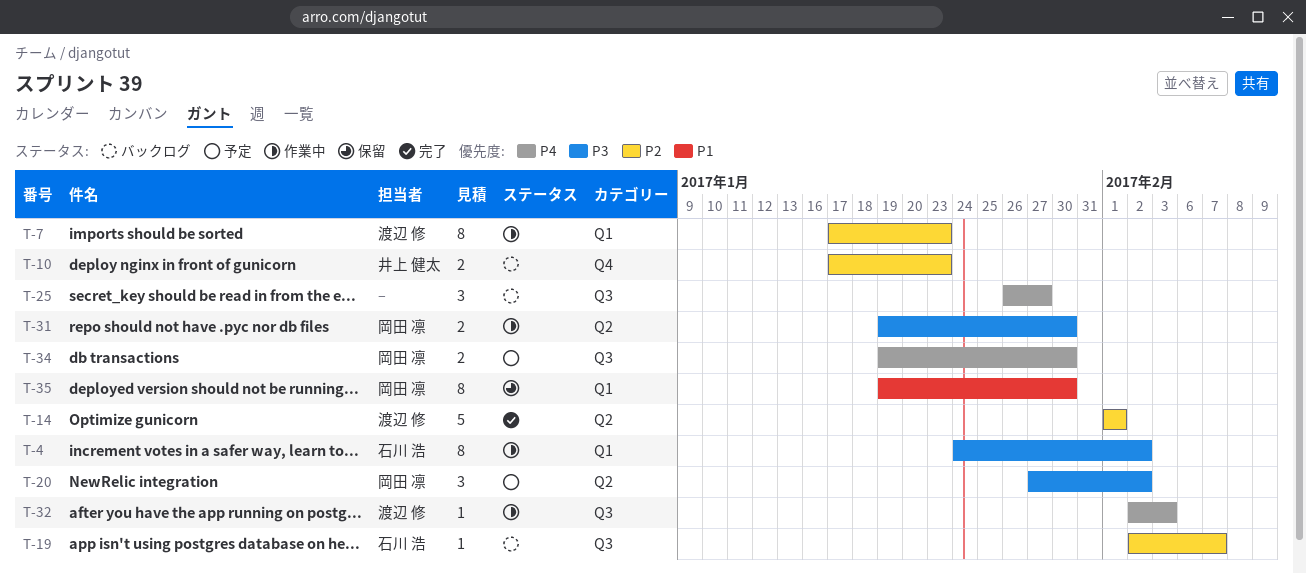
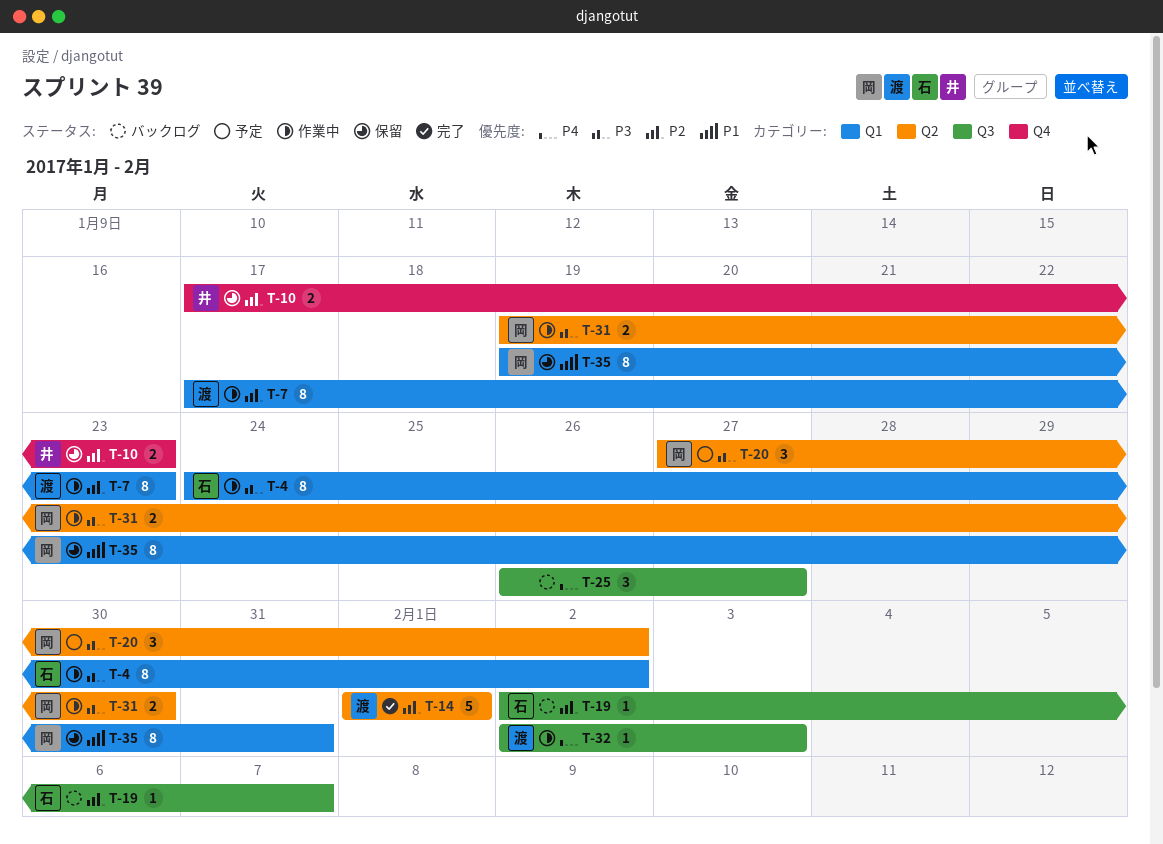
T-10, status: バックログ -> 保留
T-34: present -> none
T-35, due: Jan 30 -> Jan 31

